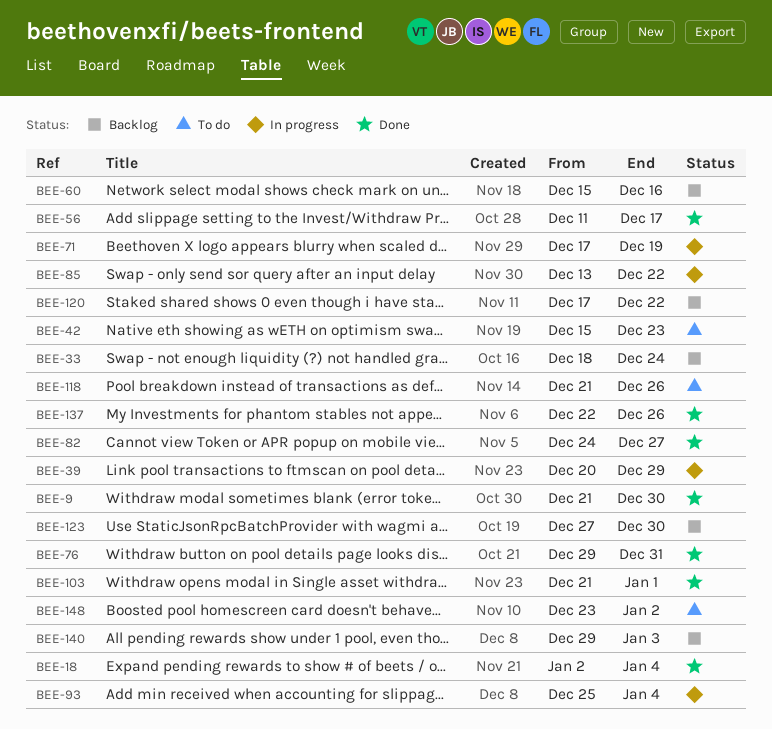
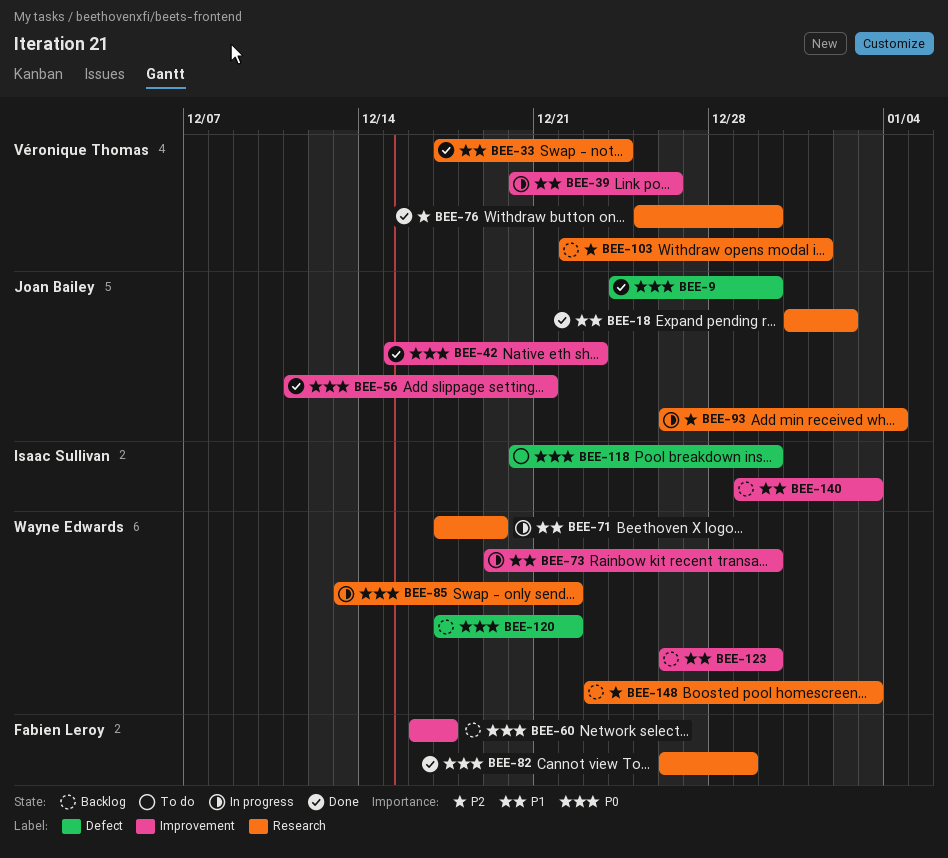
BEE-9, start: Dec 21 -> Dec 24
BEE-18, start: Jan 2 -> Dec 31
BEE-18, due: Jan 4 -> Jan 2
BEE-33, status: Backlog -> Done
BEE-33, start: Dec 18 -> Dec 17
BEE-39, due: Dec 29 -> Dec 26
BEE-42, status: To do -> Done
BEE-56, due: Dec 17 -> Dec 21
BEE-60, start: Dec 15 -> Dec 16
BEE-60, due: Dec 16 -> Dec 17
BEE-73: none -> present
BEE-76, start: Dec 29 -> Dec 25
BEE-76, due: Dec 31 -> Dec 30
BEE-82, start: Dec 24 -> Dec 26
BEE-82, due: Dec 27 -> Dec 29
BEE-93, start: Dec 25 -> Dec 26
BEE-103, status: Done -> Backlog
BEE-103, start: Dec 21 -> Dec 22
BEE-118, start: Dec 21 -> Dec 20
BEE-118, due: Dec 26 -> Dec 30
BEE-123, start: Dec 27 -> Dec 26
BEE-137: present -> none
BEE-148, status: To do -> Backlog
BEE-148, due: Jan 2 -> Jan 3

